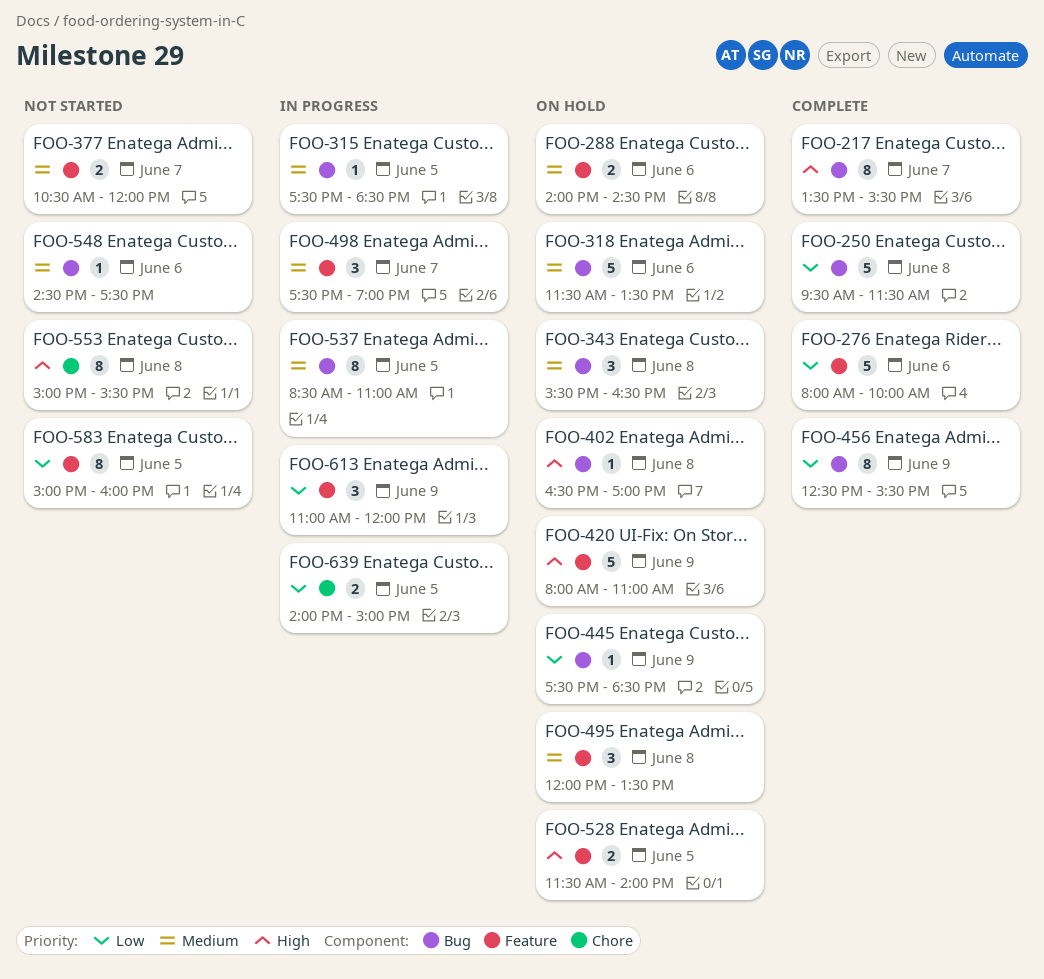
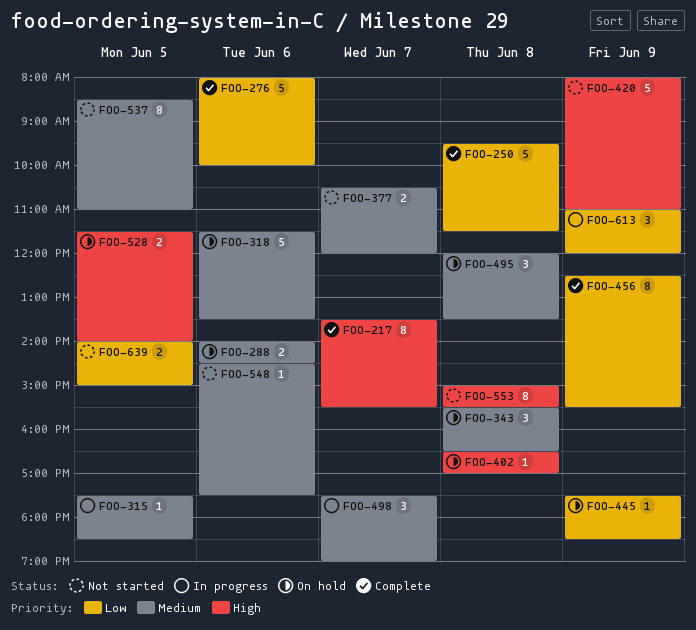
FOO-420, status: On hold -> Not started
FOO-537, status: In progress -> Not started
FOO-583: present -> none
FOO-639, status: In progress -> Not started

